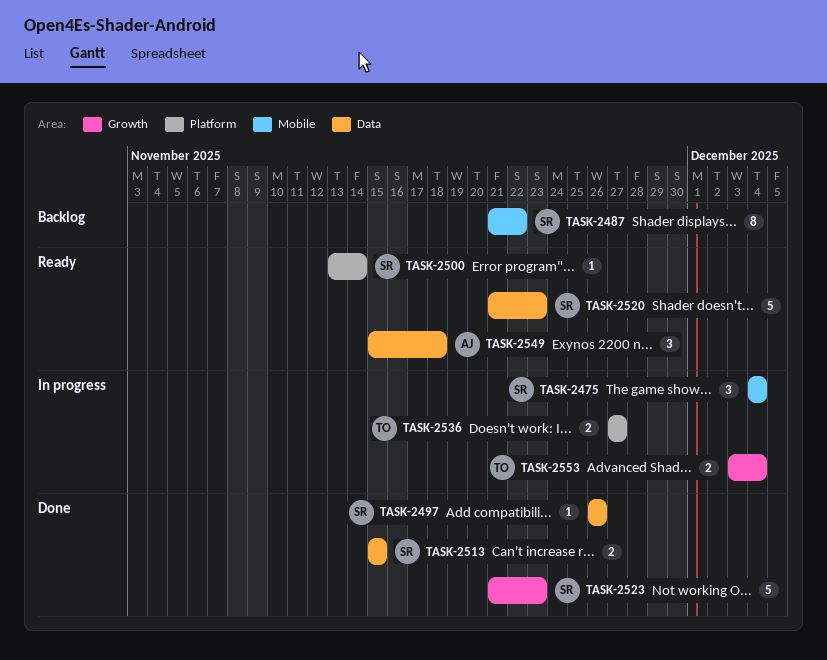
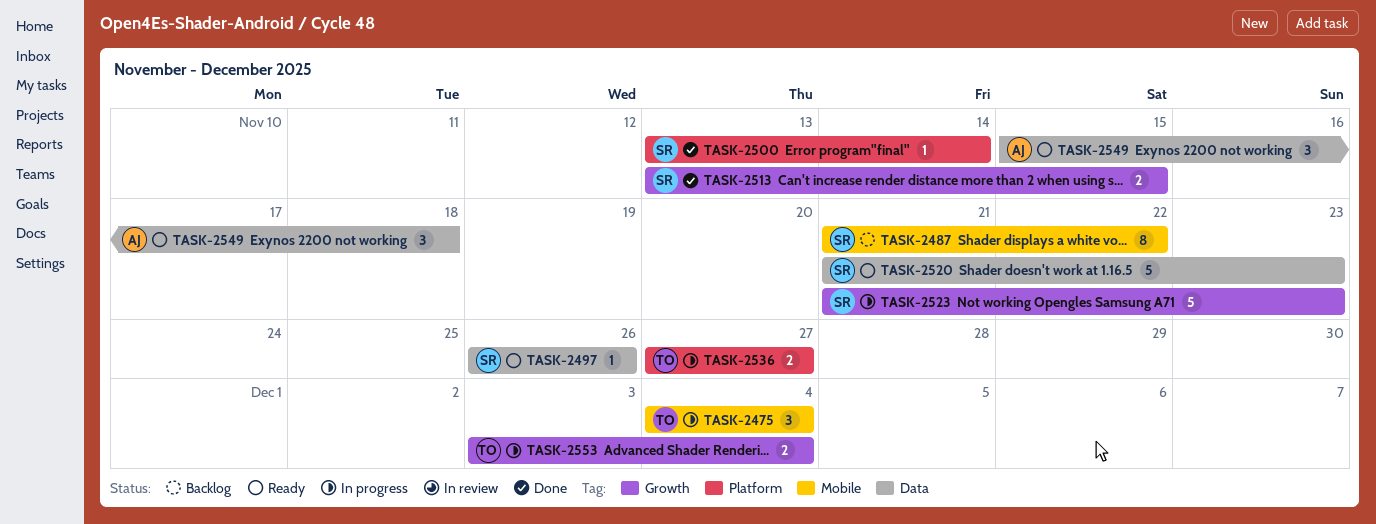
TASK-2475, owner: SR -> TO
TASK-2497, status: Done -> Ready
TASK-2500, status: Ready -> Done
TASK-2513, label: Data -> Growth
TASK-2513, start: Nov 15 -> Nov 13
TASK-2523, status: Done -> In progress

